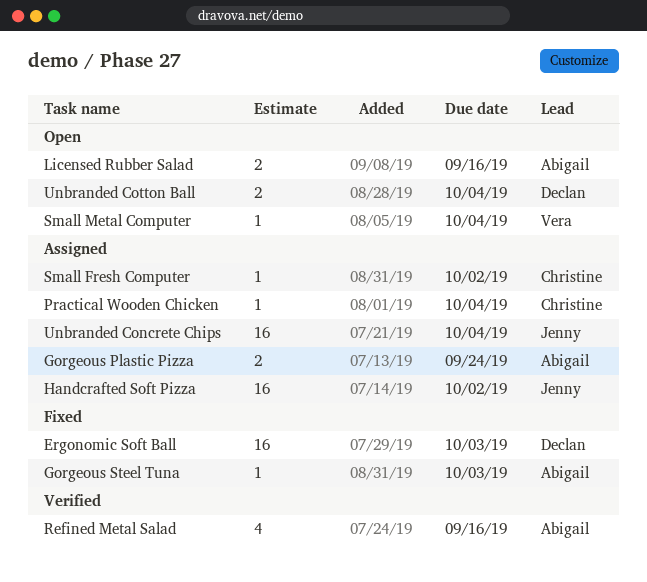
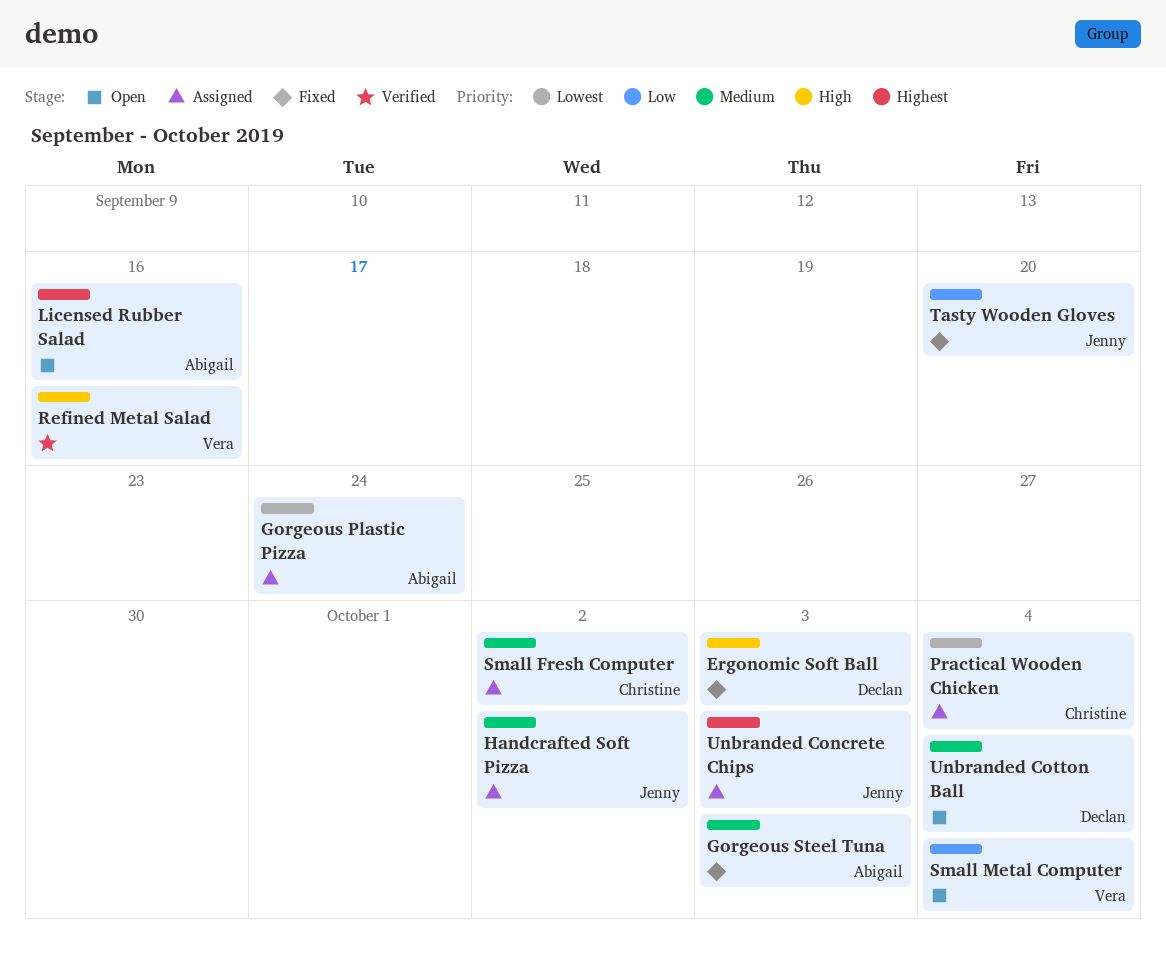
Refined Metal Salad, owner: Abigail -> Vera
Tasty Wooden Gloves: none -> present
Unbranded Concrete Chips, due: Oct 4 -> Oct 3

